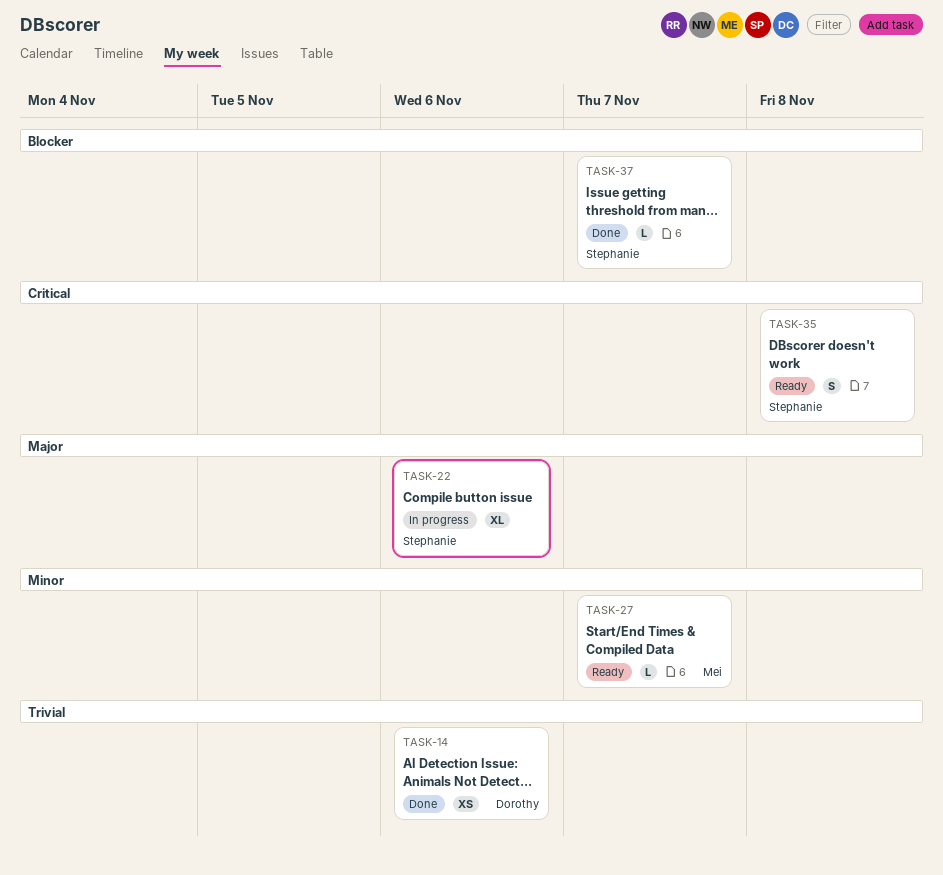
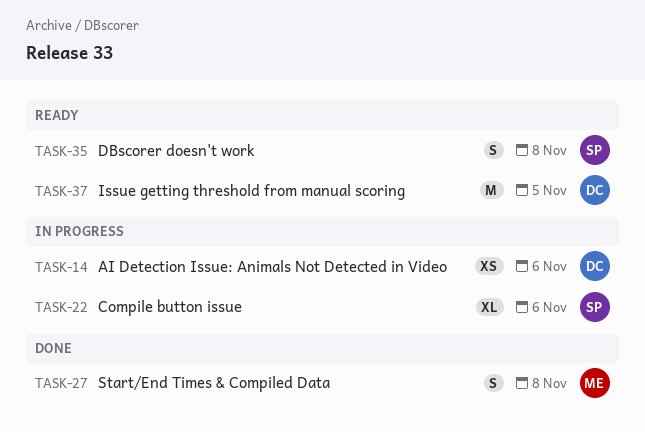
TASK-14, status: Done -> In progress
TASK-27, status: Ready -> Done
TASK-27, estimate: L -> S
TASK-27, due: Nov 7 -> Nov 8
TASK-37, status: Done -> Ready
TASK-37, owner: Stephanie -> Dorothy
TASK-37, estimate: L -> M
TASK-37, due: Nov 7 -> Nov 5

